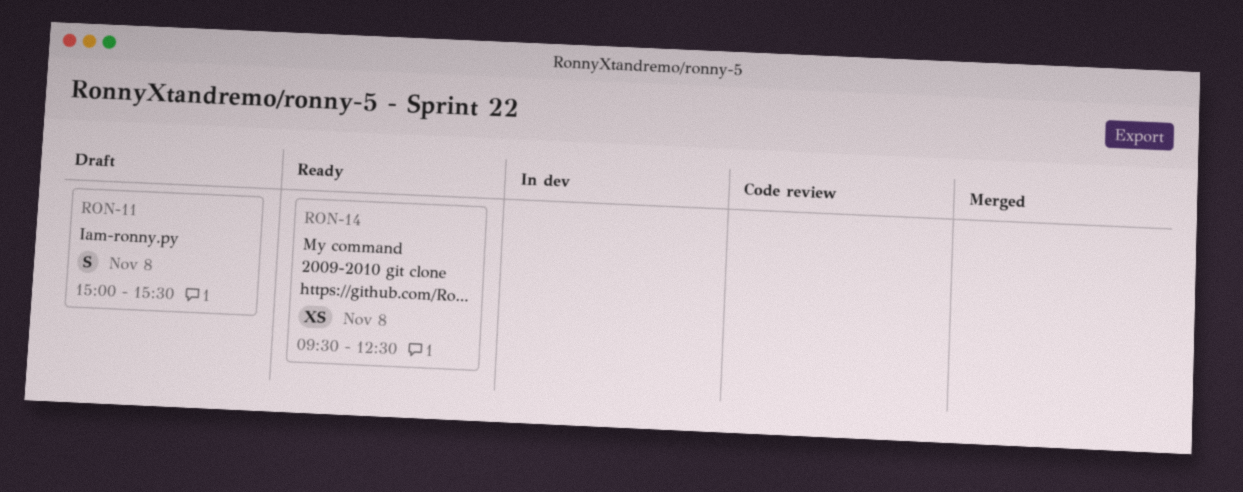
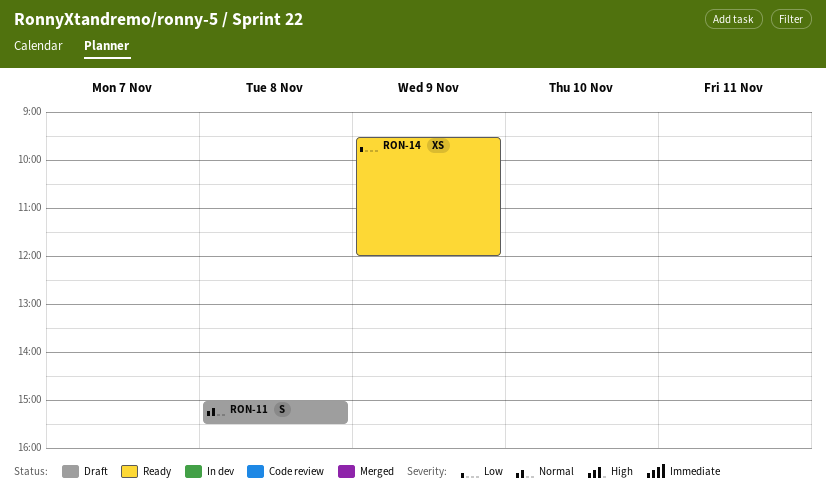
RON-14, day: Nov 8 -> Nov 9
RON-14, ends: 12:30 -> 12:00

